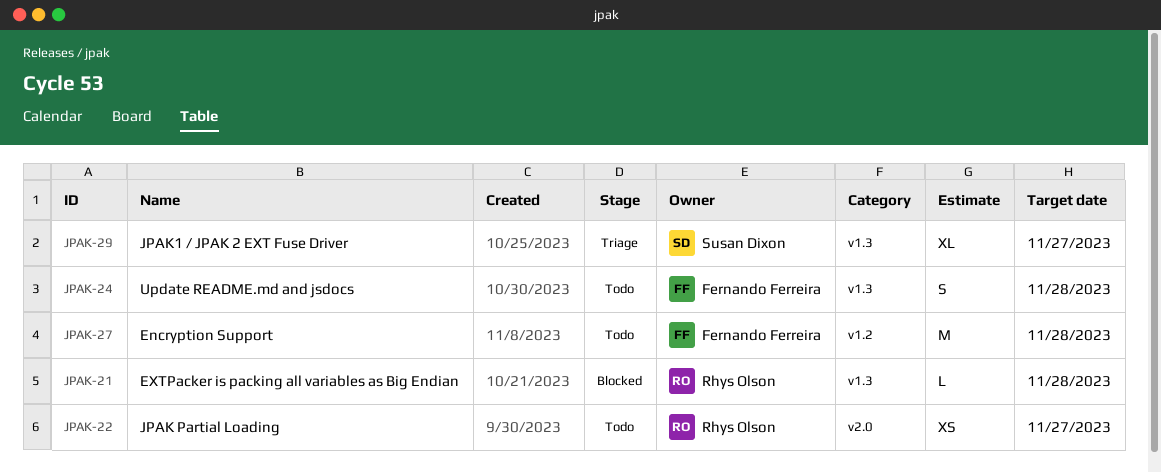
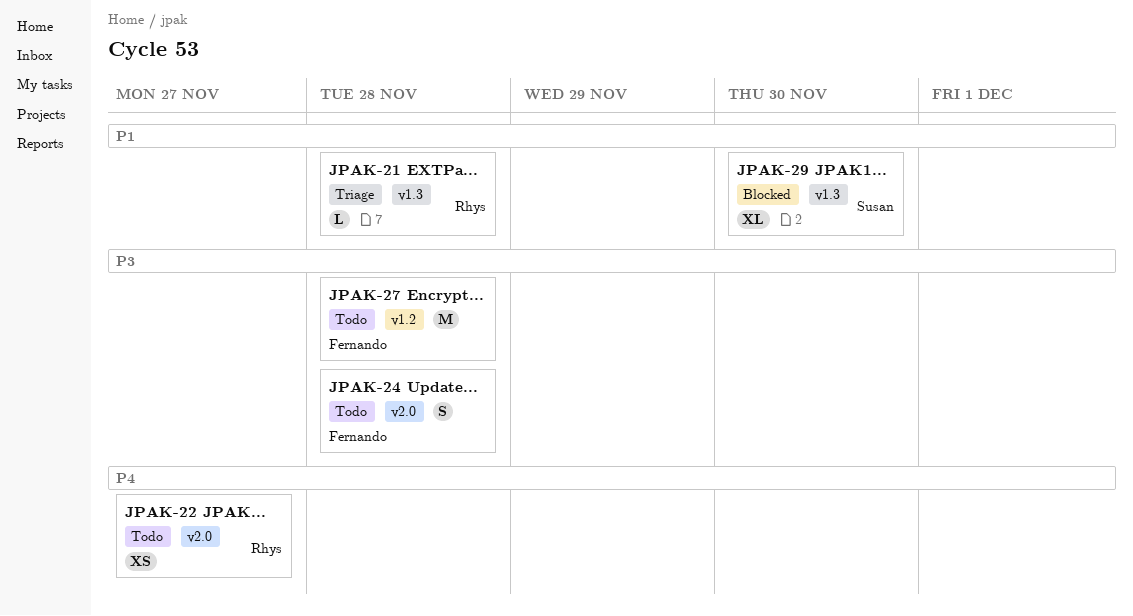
JPAK-21, status: Blocked -> Triage
JPAK-24, label: v1.3 -> v2.0
JPAK-29, status: Triage -> Blocked
JPAK-29, due: Nov 27 -> Nov 30

